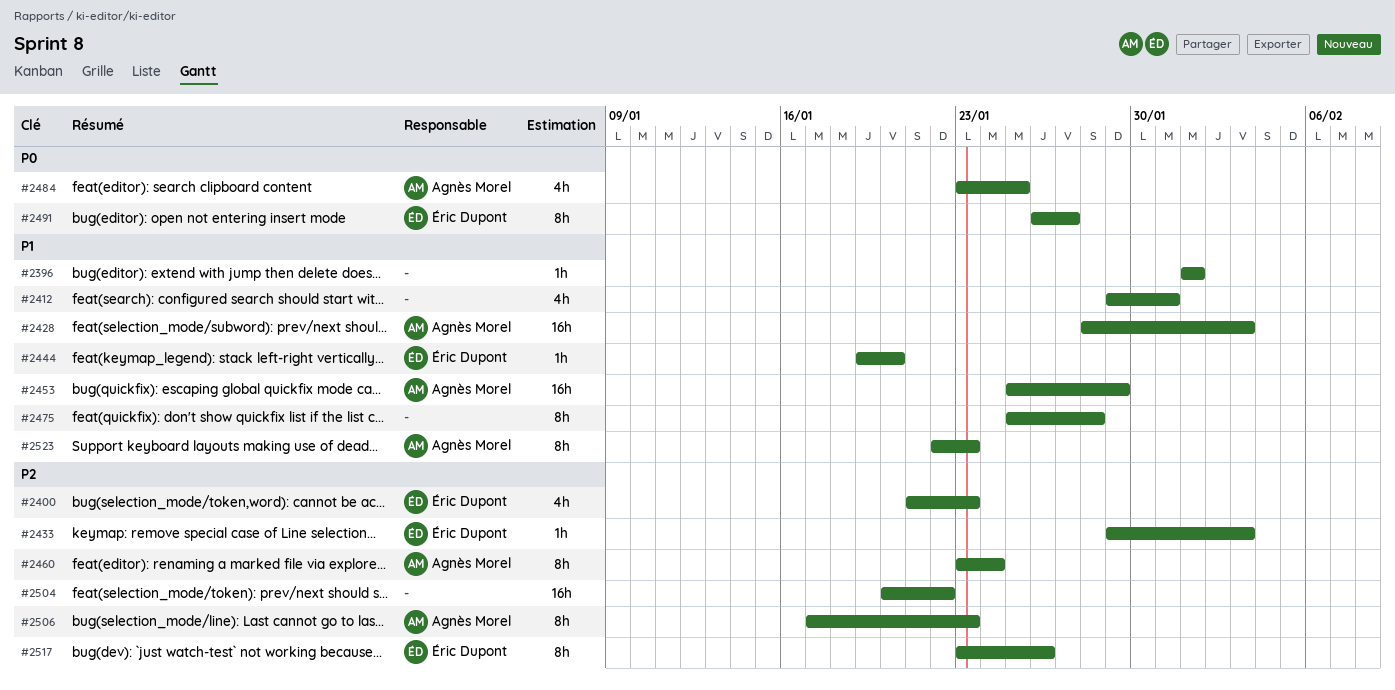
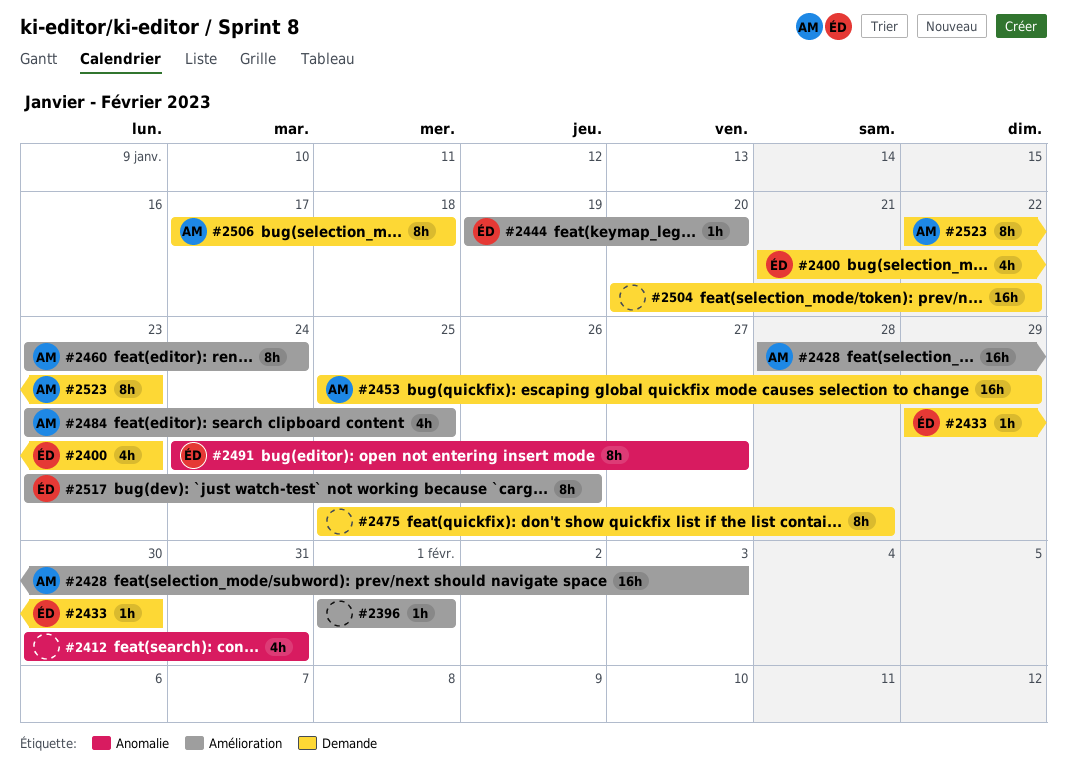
#2412, start: Jan 29 -> Jan 30
#2433, due: Feb 3 -> Jan 30
#2491, start: Jan 26 -> Jan 24
#2506, due: Jan 23 -> Jan 18

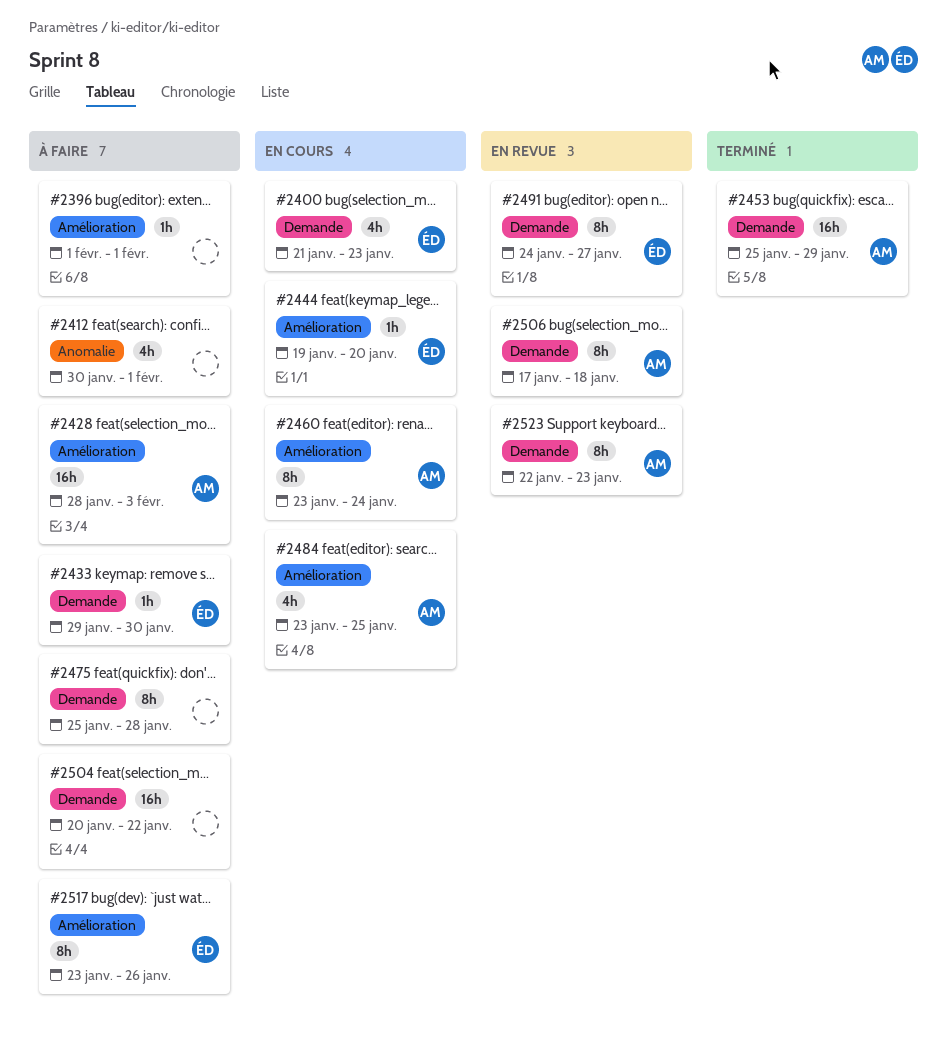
#2412, due: Jan 31 -> Feb 1
#2491, label: Anomalie -> Demande

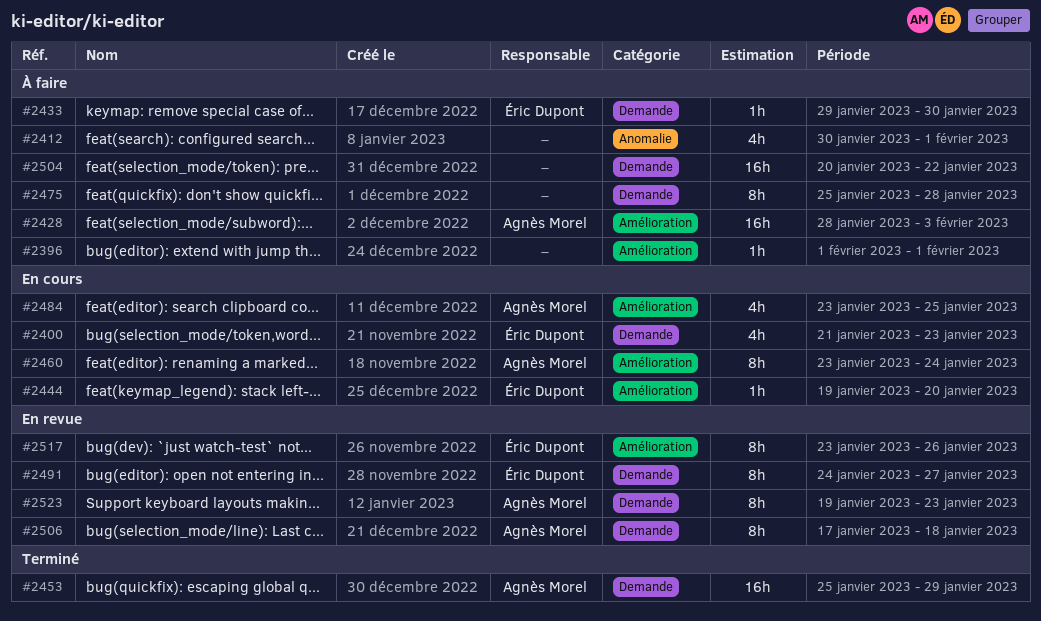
#2517, status: À faire -> En revue
#2523, start: Jan 22 -> Jan 19

